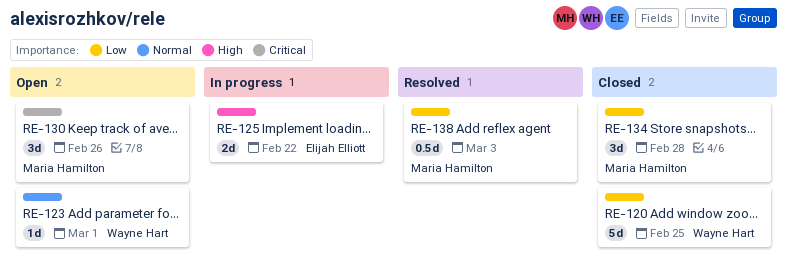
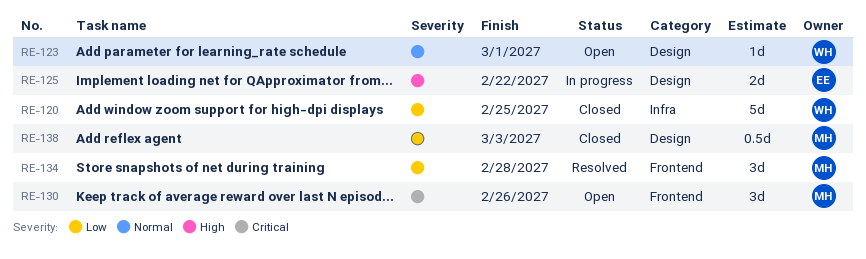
RE-134, status: Closed -> Resolved
RE-138, status: Resolved -> Closed

